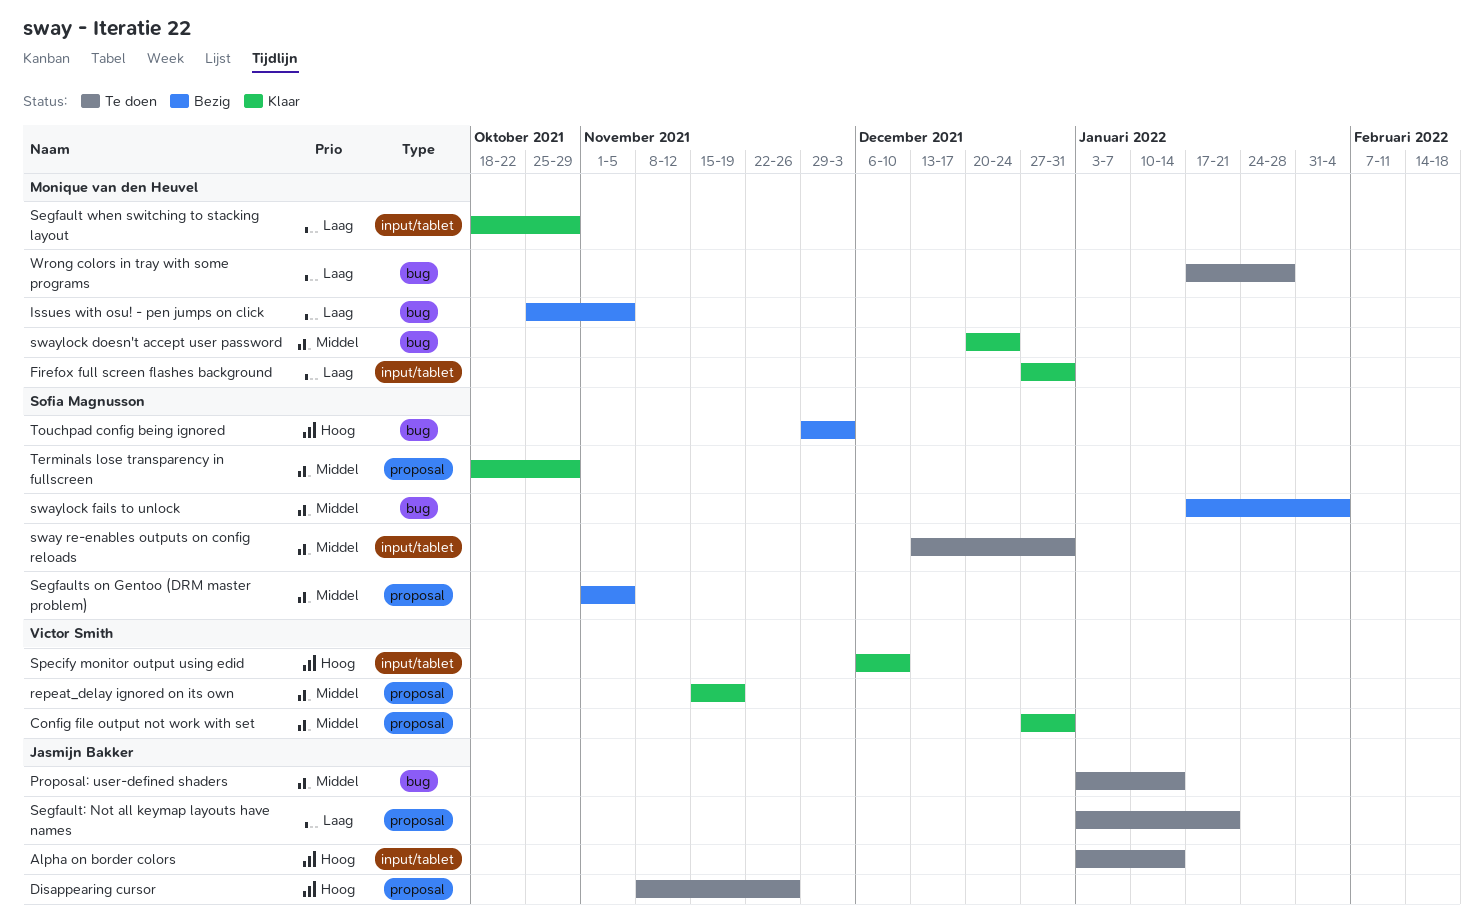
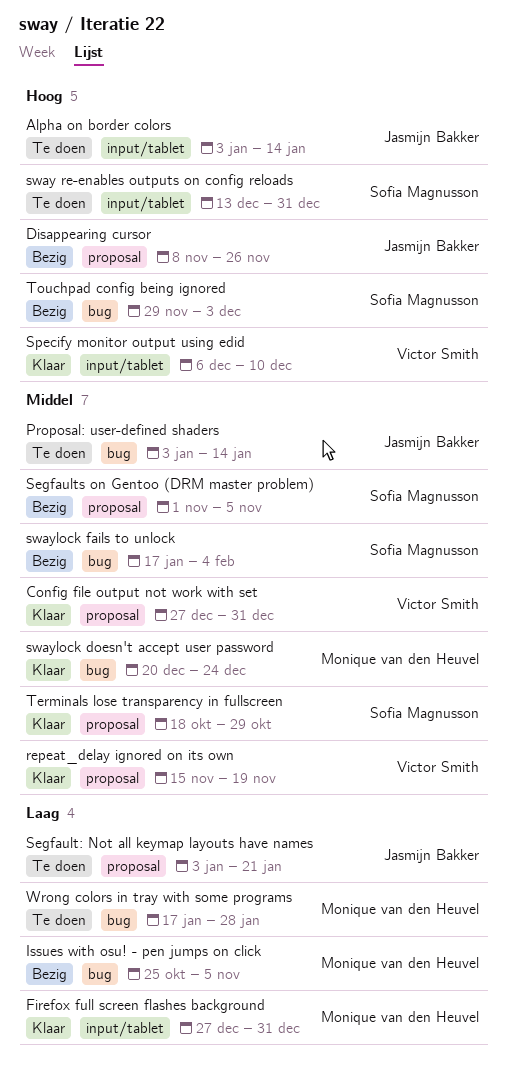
Disappearing cursor, status: Te doen -> Bezig
Segfault when switching to stacking layout: present -> none
sway re-enables outputs on config reloads, priority: Middel -> Hoog

